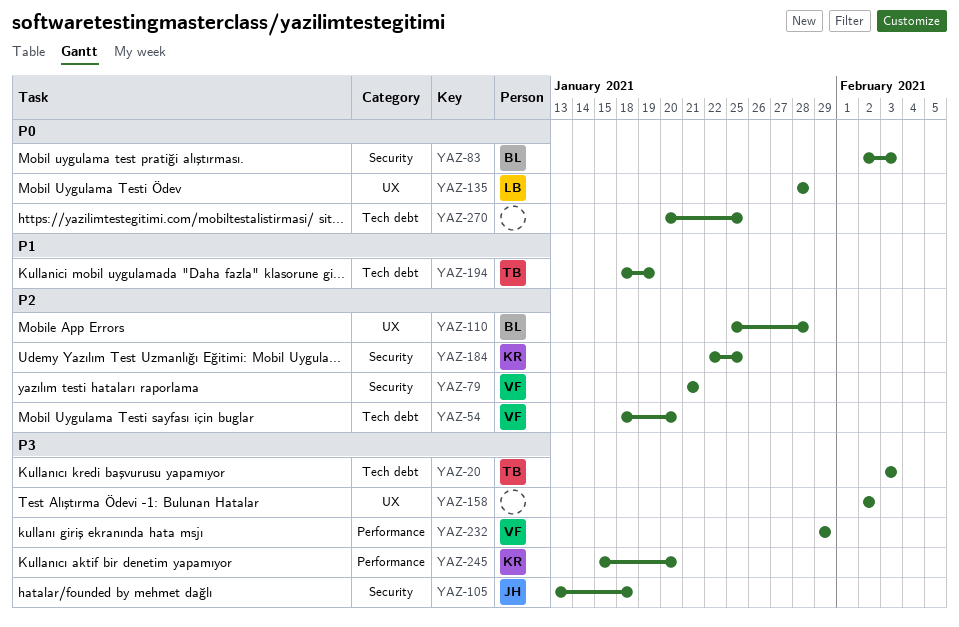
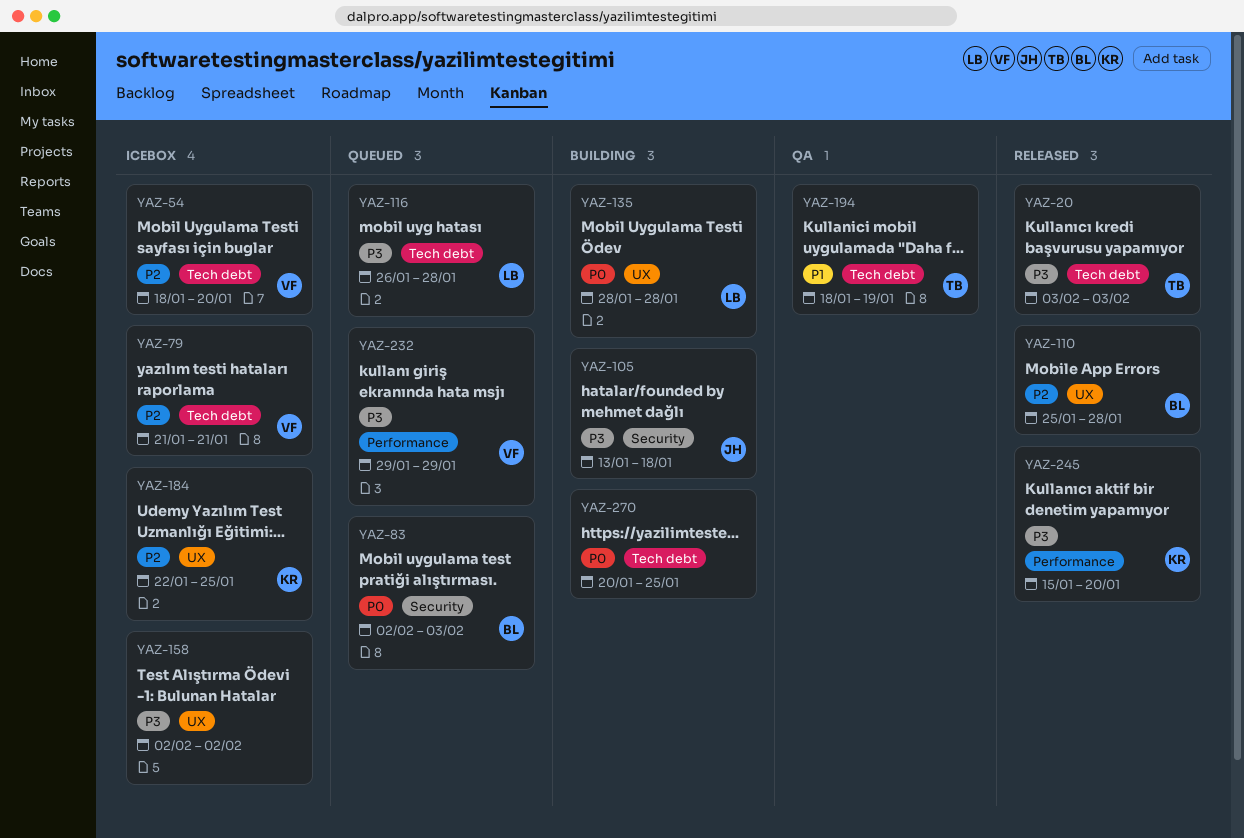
YAZ-79, label: Security -> Tech debt
YAZ-116: none -> present
YAZ-184, label: Security -> UX

